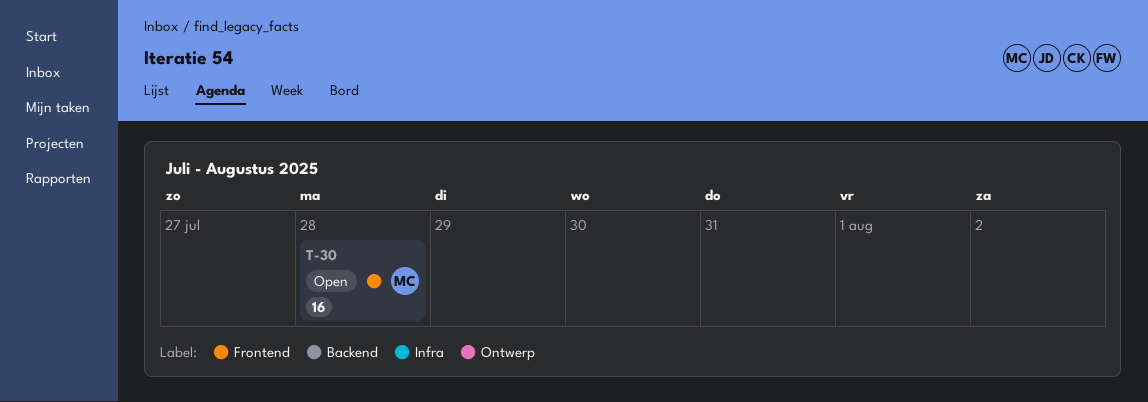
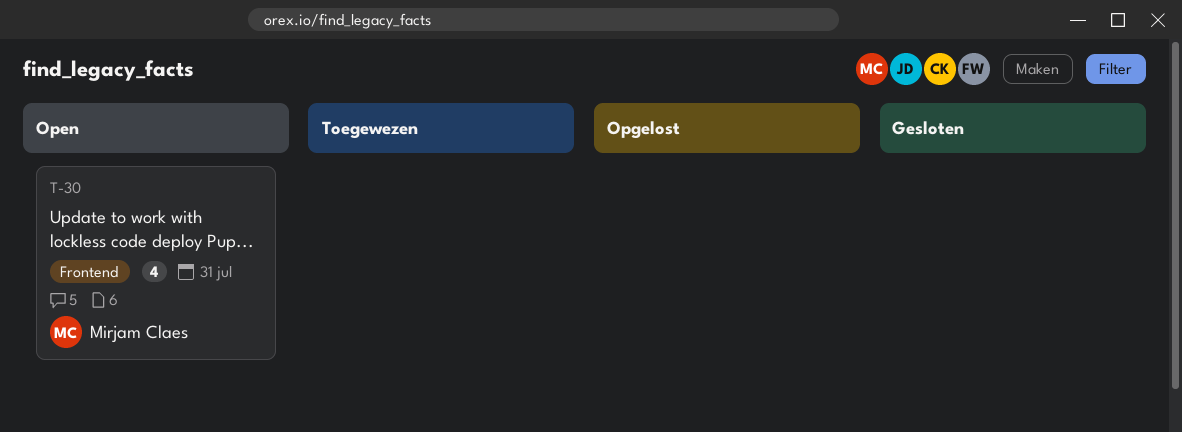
T-30, estimate: 16 -> 4
T-30, due: Jul 28 -> Jul 31

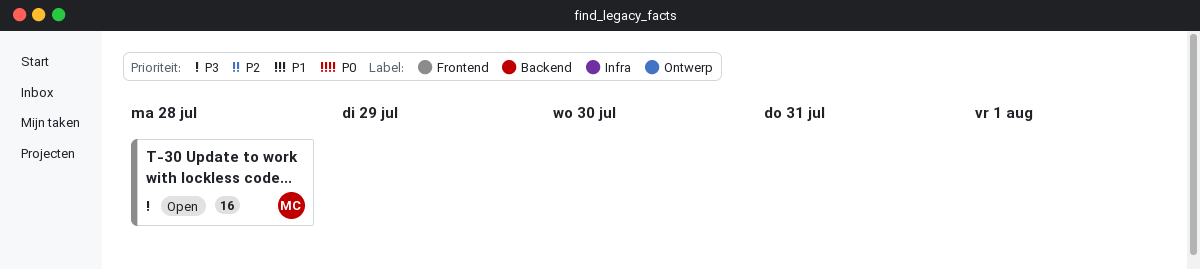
T-30, estimate: 4 -> 16
T-30, due: Jul 31 -> Jul 28

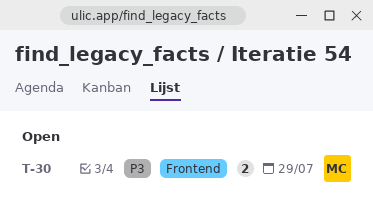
T-30, estimate: 16 -> 2
T-30, due: Jul 28 -> Jul 29

